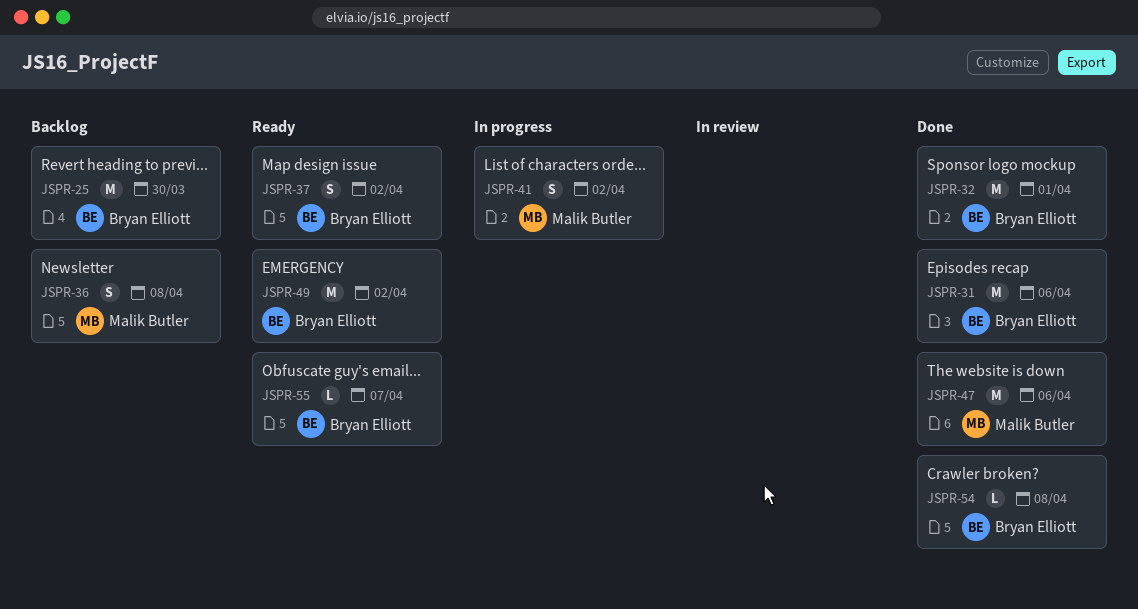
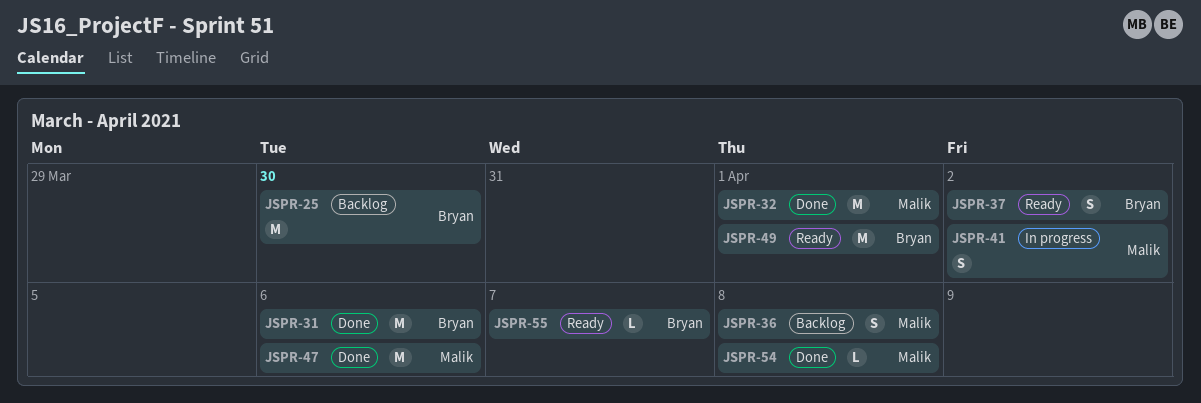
JSPR-32, owner: Bryan Elliott -> Malik Butler
JSPR-49, due: Apr 2 -> Apr 1
JSPR-54, owner: Bryan Elliott -> Malik Butler

